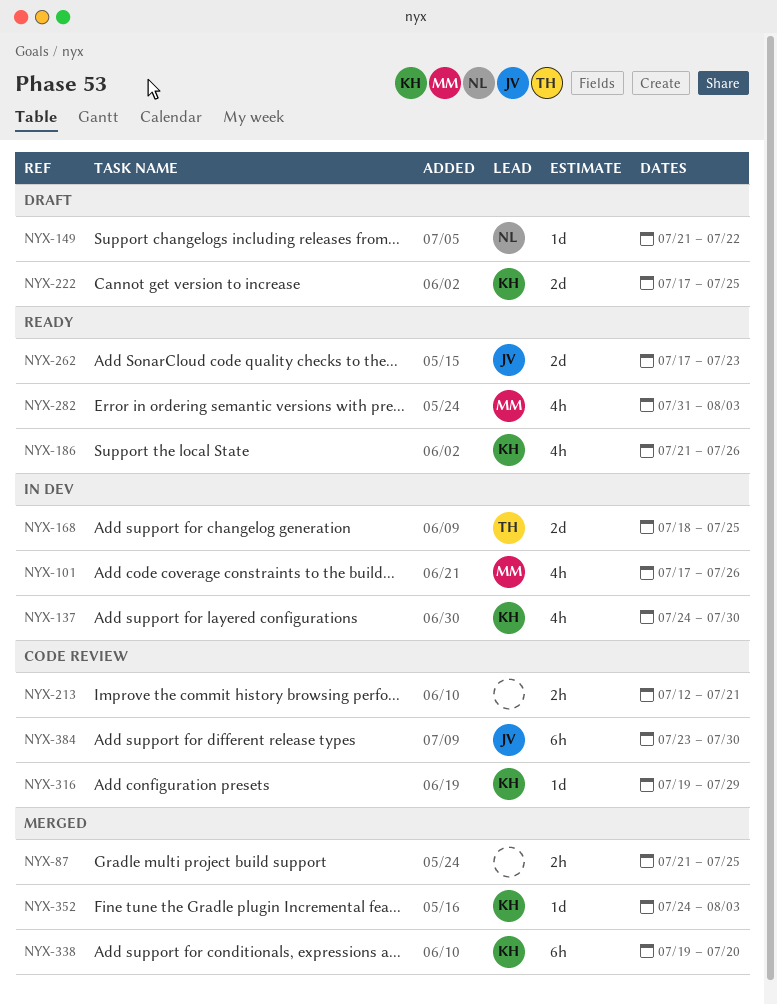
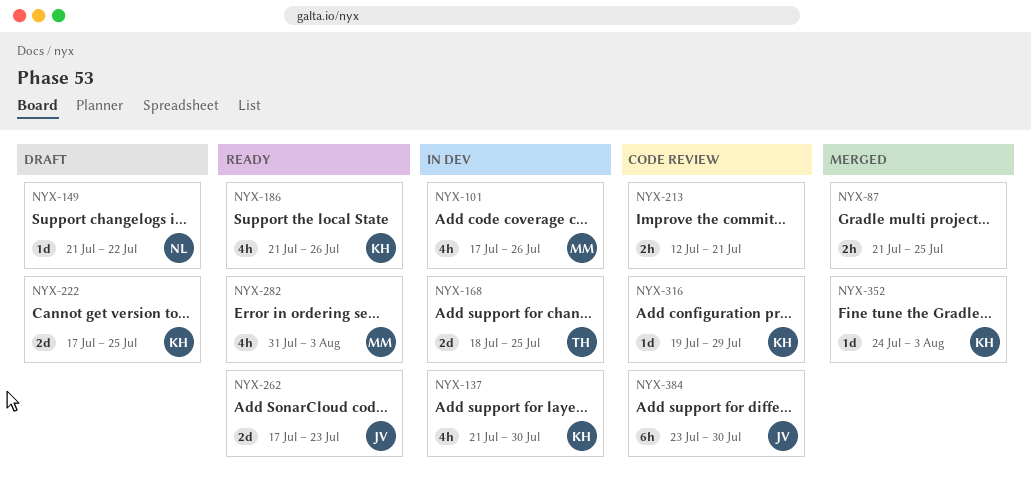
NYX-137, start: Jul 24 -> Jul 21
NYX-338: present -> none

